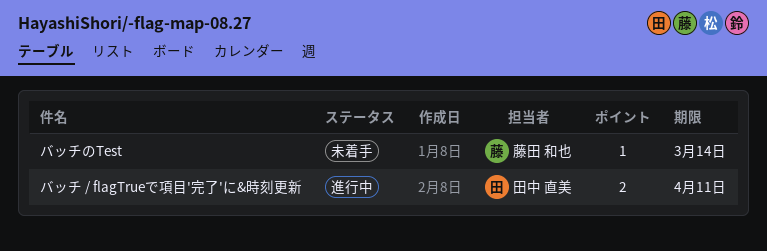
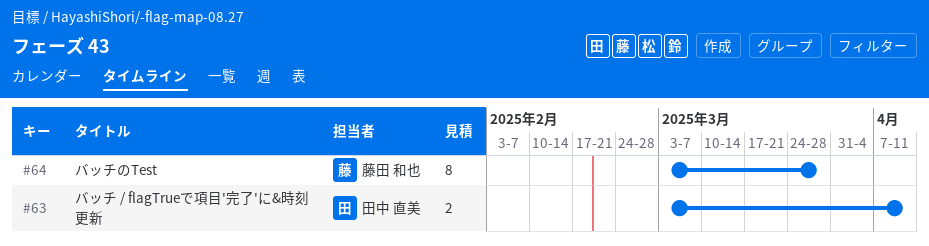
バッチのTest, estimate: 1 -> 8
バッチのTest, due: Mar 14 -> Mar 28

